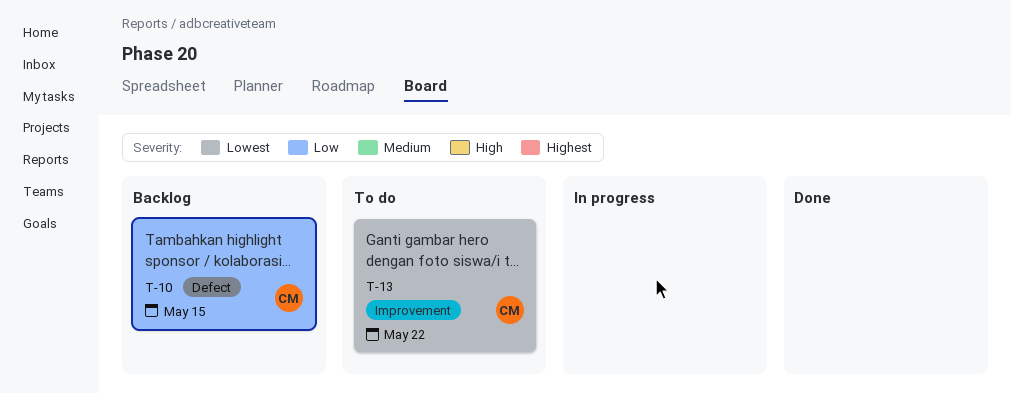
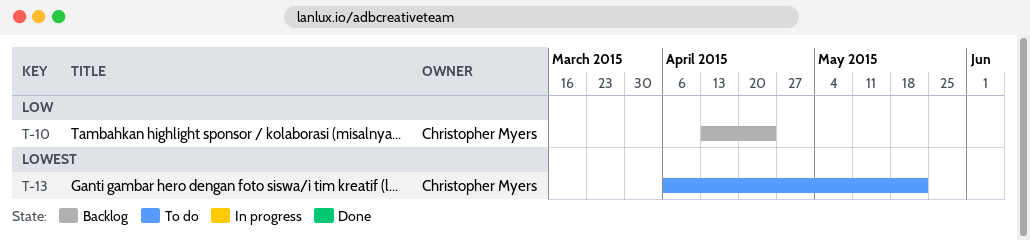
T-10, due: May 15 -> Apr 24

